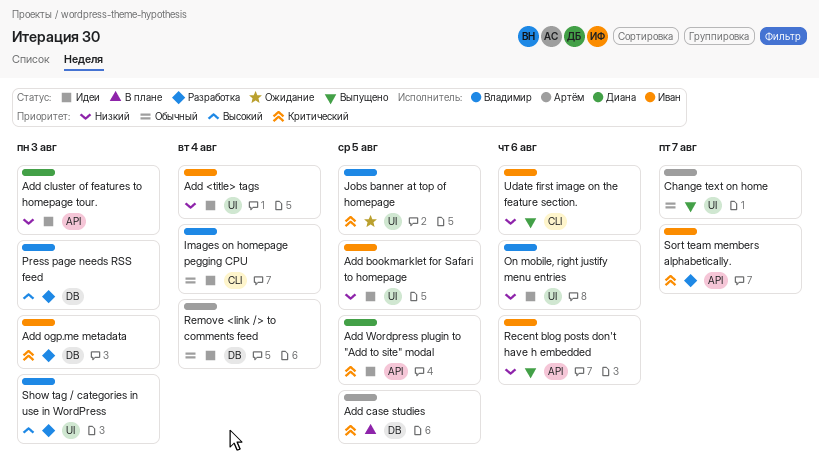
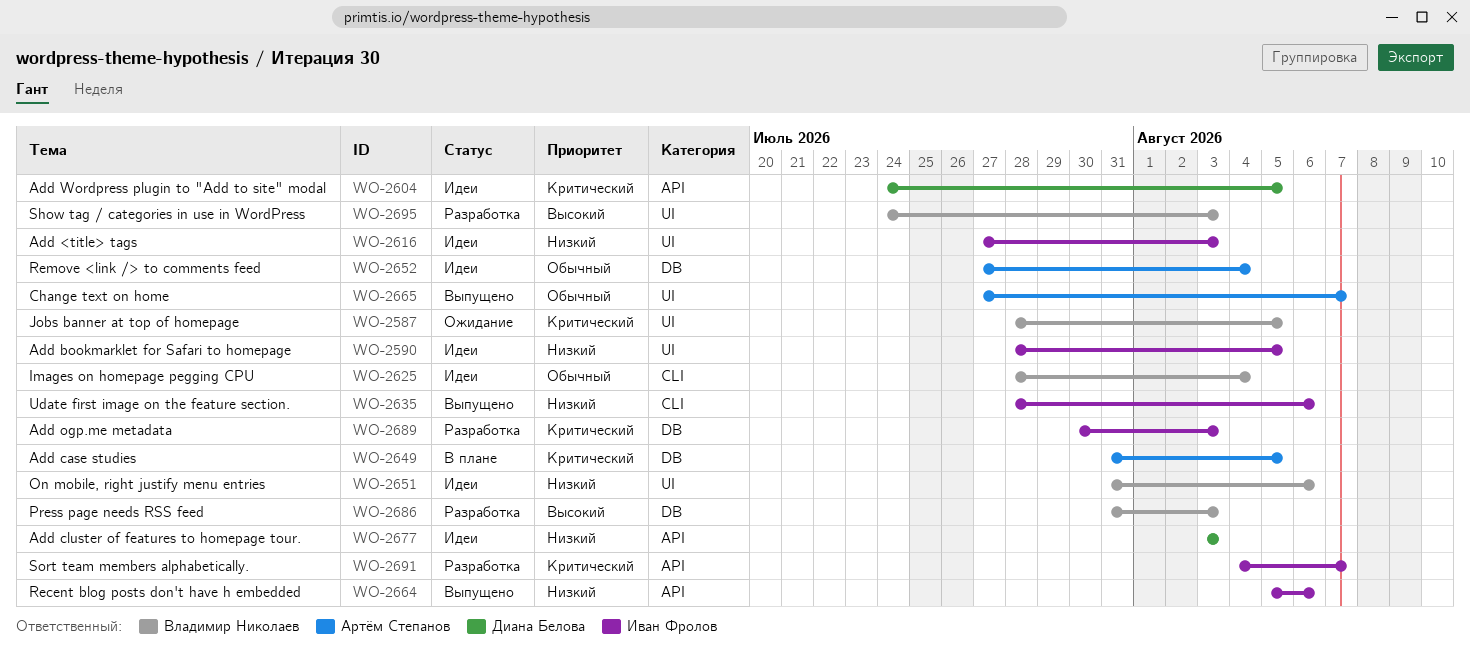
Add <title> tags, due: Aug 4 -> Aug 3

